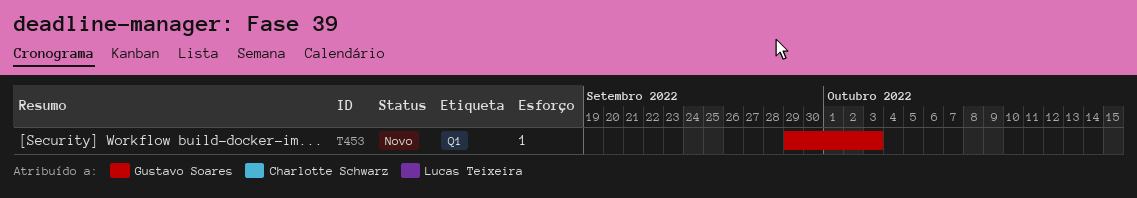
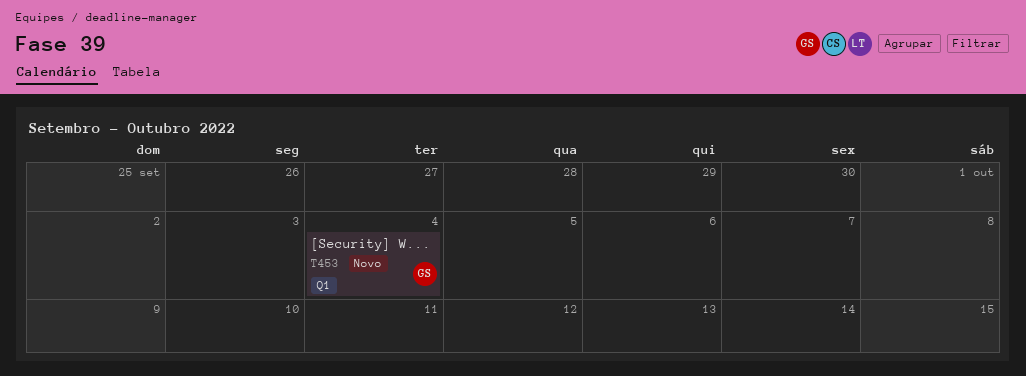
T453, due: Oct 3 -> Oct 4

